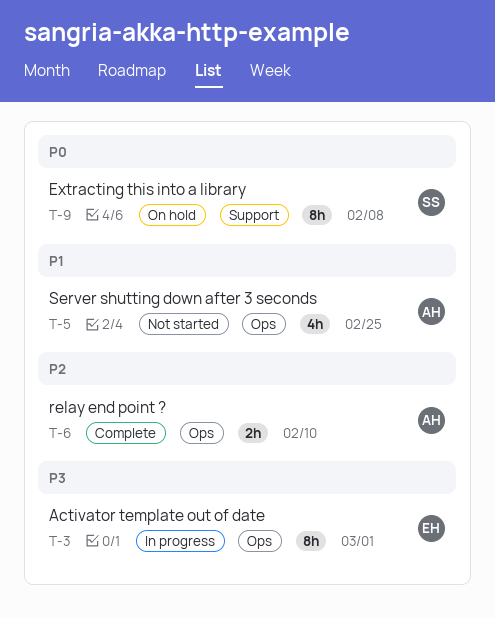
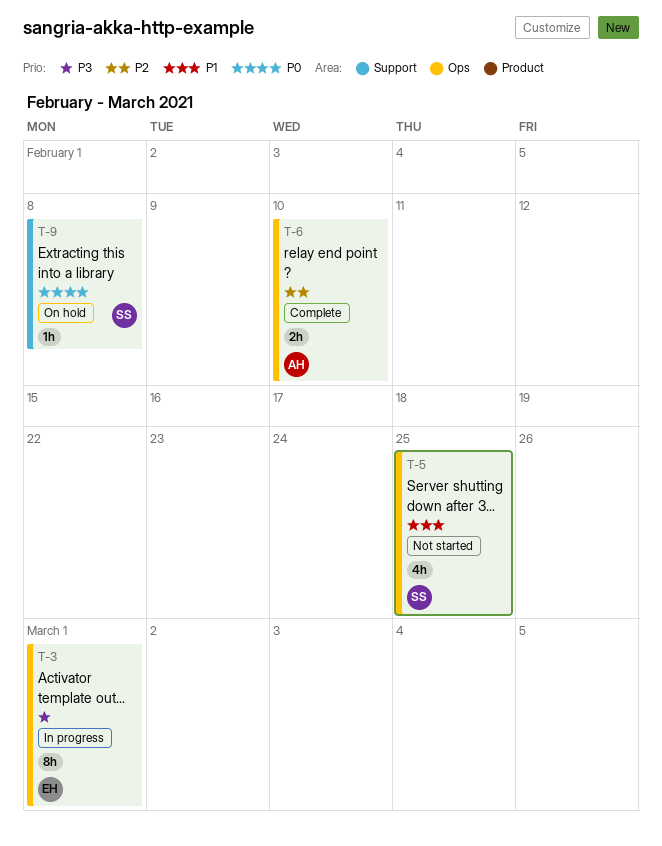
T-5, owner: AH -> SS
T-9, estimate: 8h -> 1h

